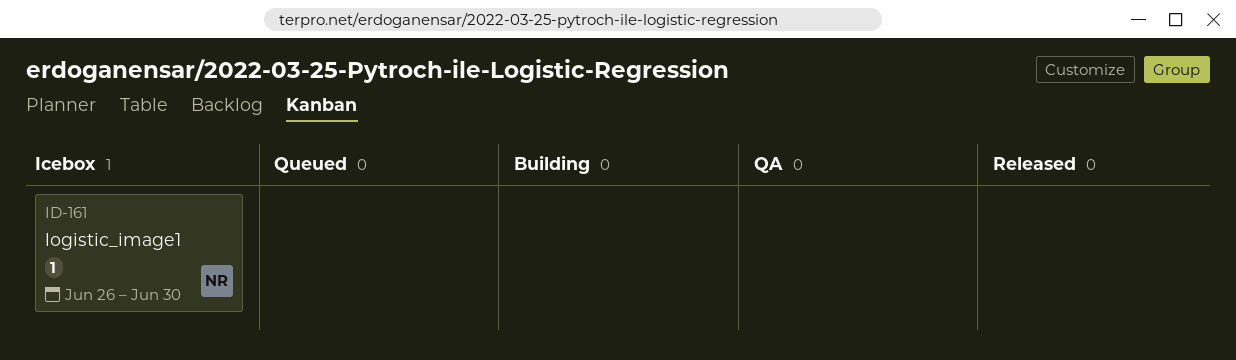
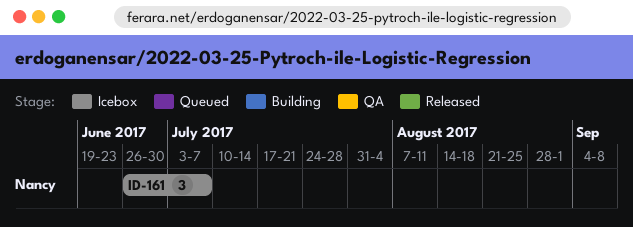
ID-161, estimate: 1 -> 3
ID-161, due: Jun 30 -> Jul 7

